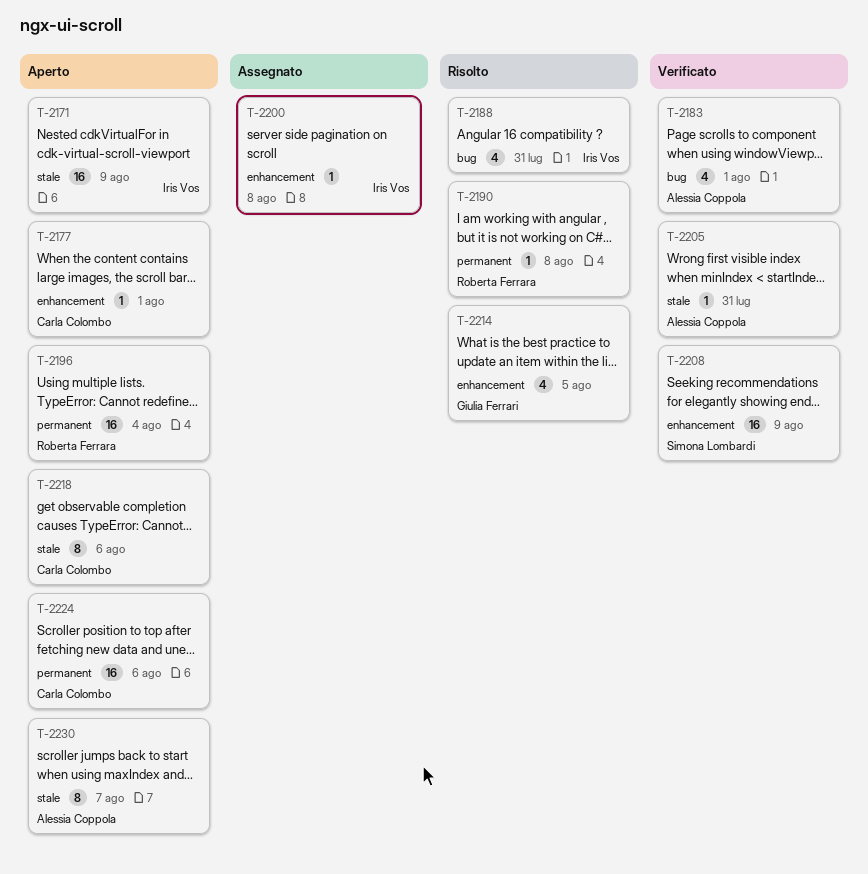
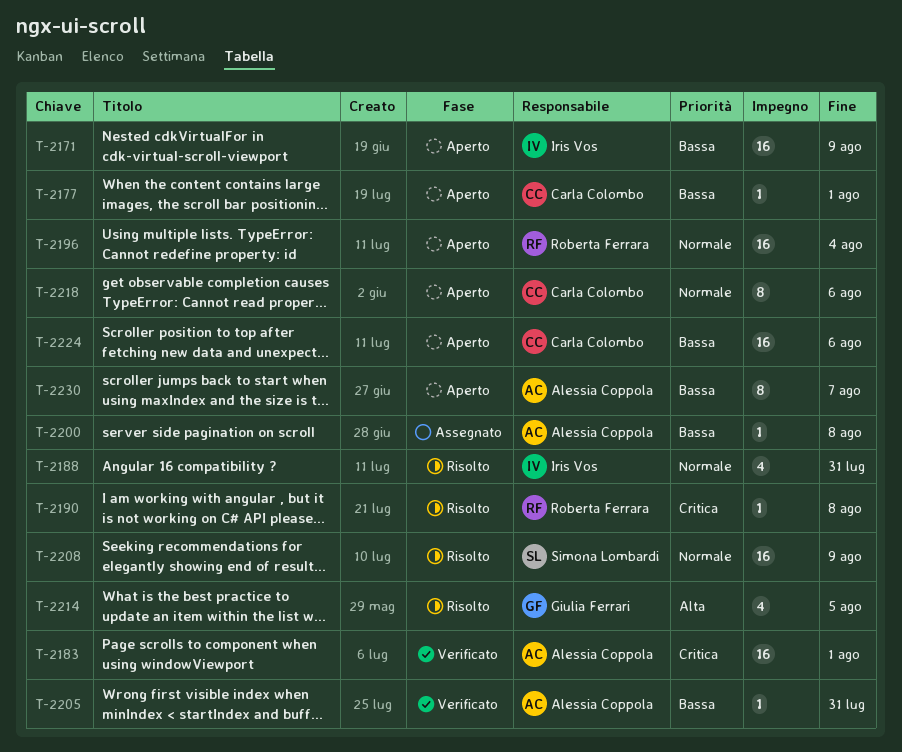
T-2183, estimate: 4 -> 16
T-2200, owner: Iris Vos -> Alessia Coppola
T-2208, status: Verificato -> Risolto

